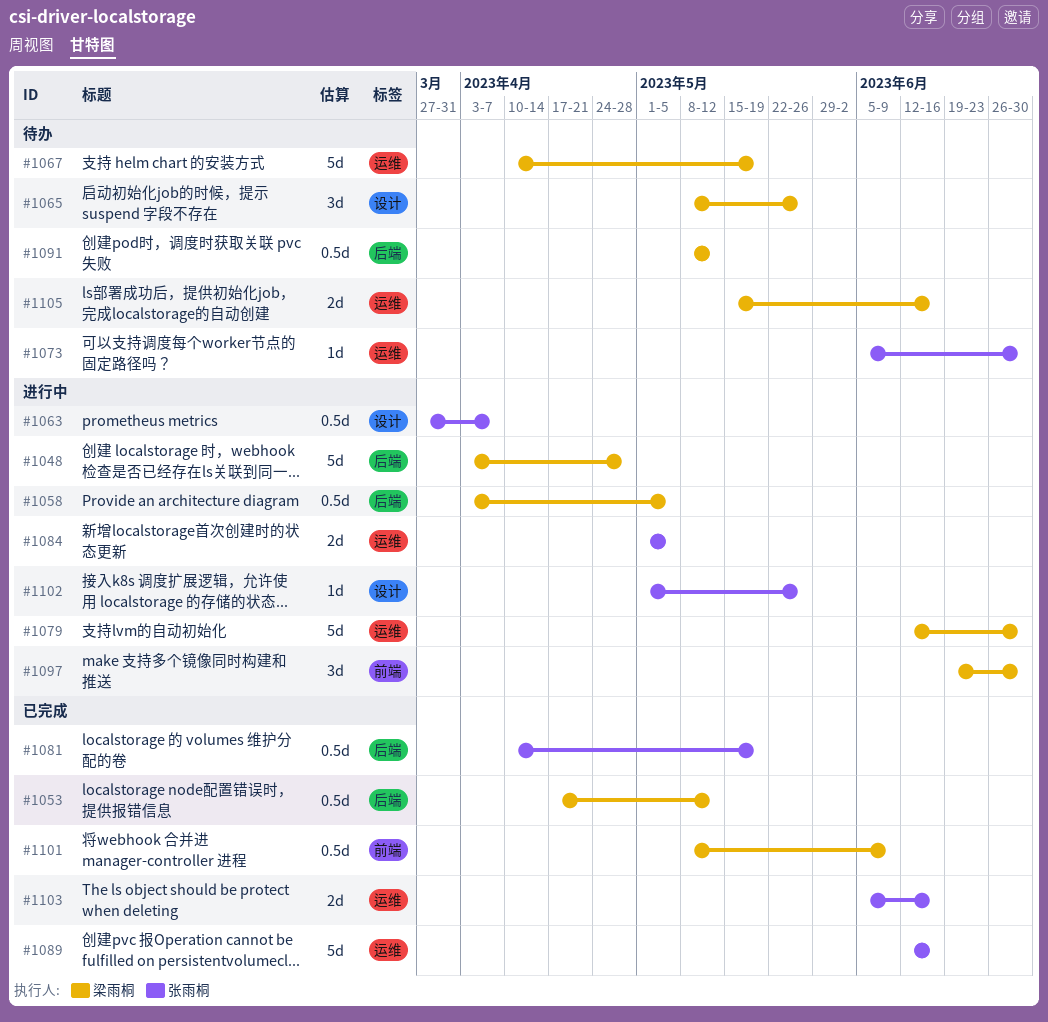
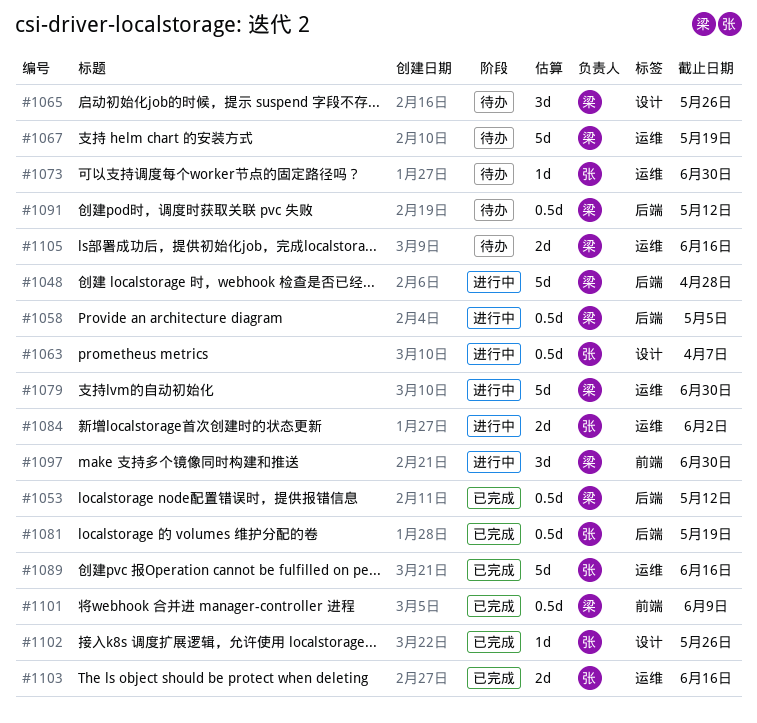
#1084, due: May 5 -> Jun 2
#1102, status: 进行中 -> 已完成

